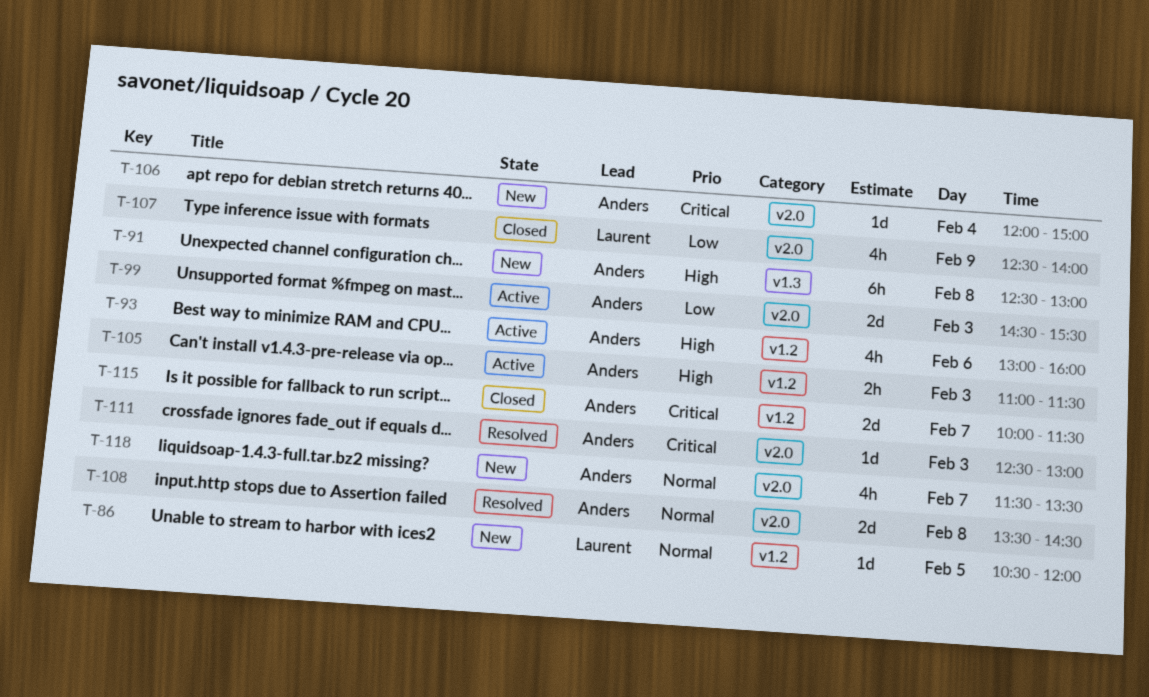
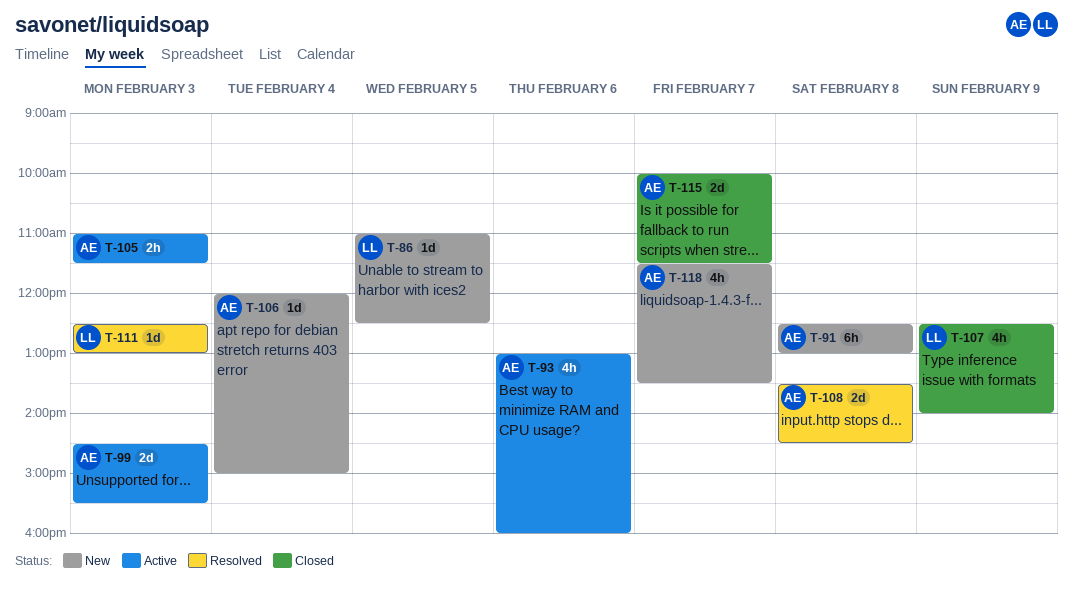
T-86, begins: 10:30 -> 11:00
T-86, ends: 12:00 -> 12:30
T-111, owner: Anders -> Laurent

